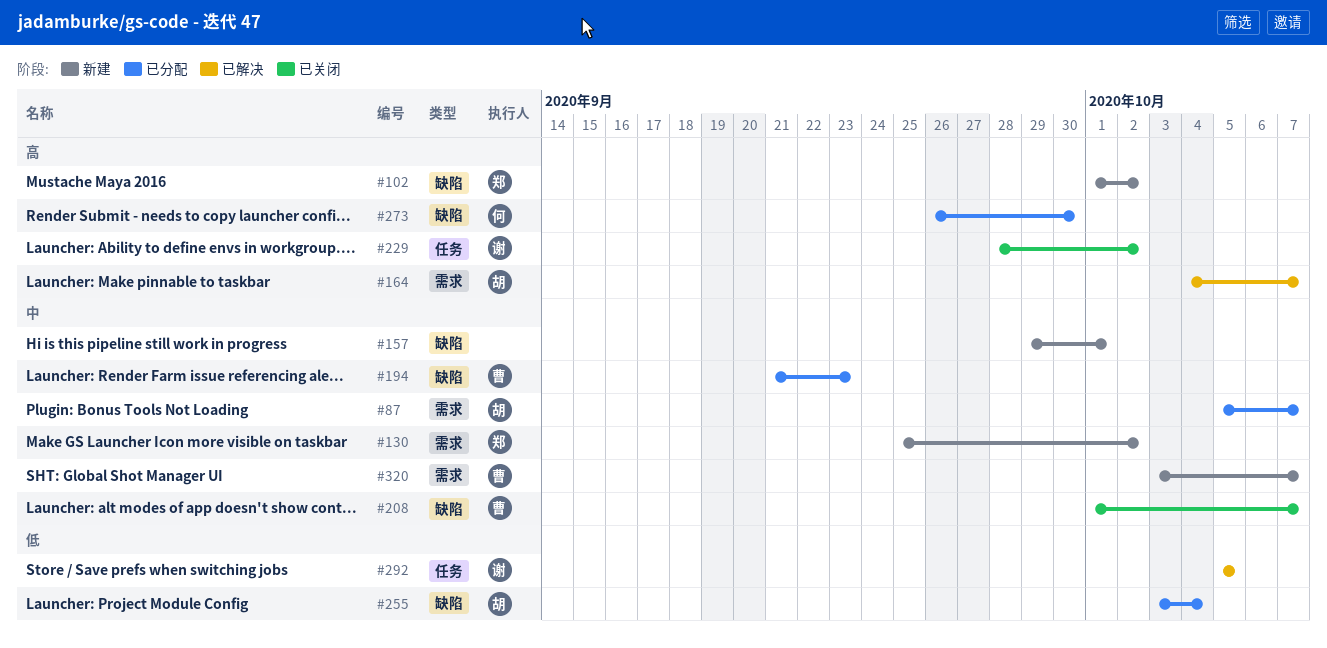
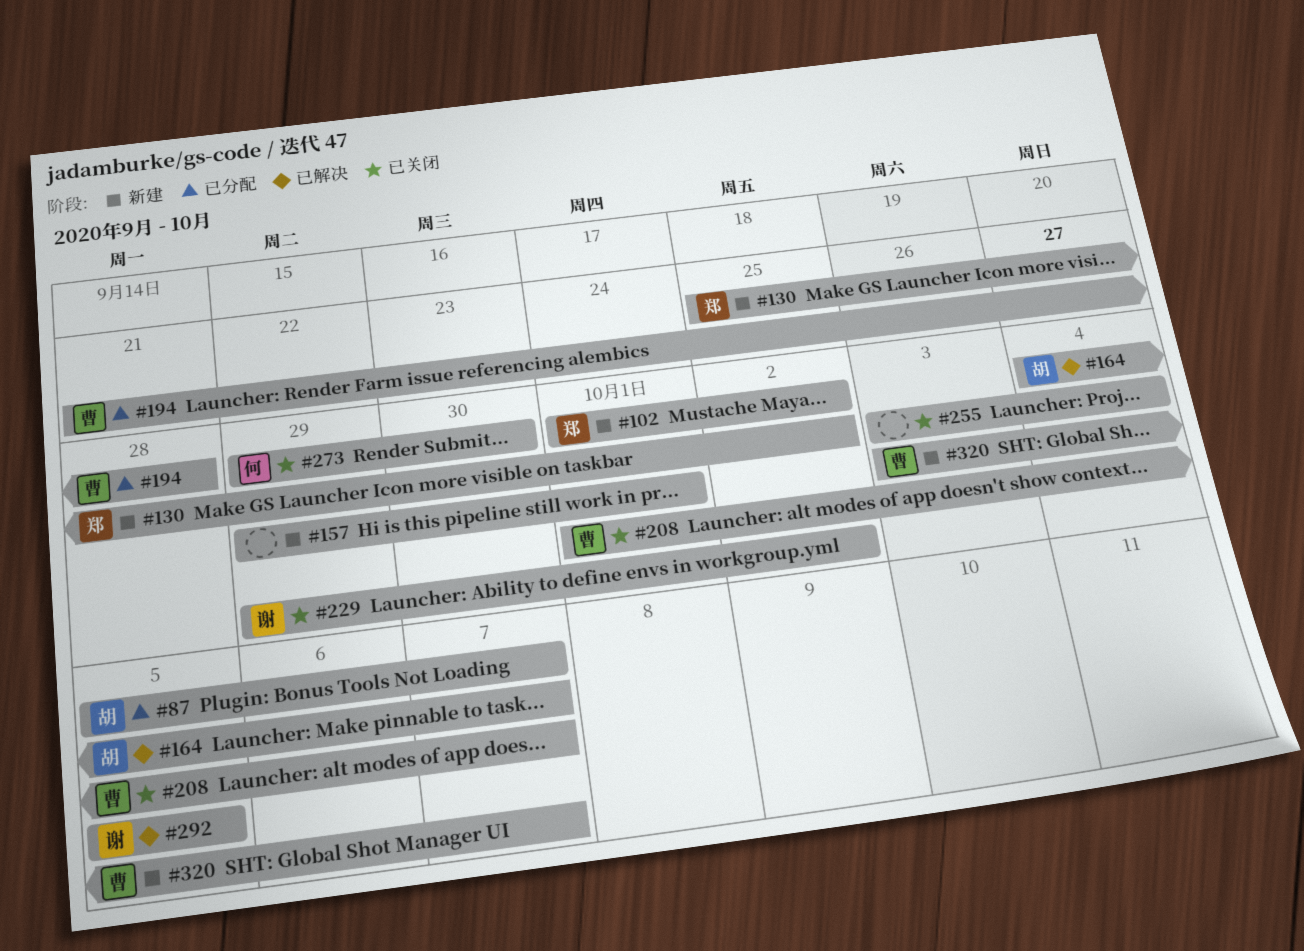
#194, due: Sep 23 -> Sep 28
#229, start: Sep 28 -> Sep 29
#255, status: 已分配 -> 已关闭
#255, owner: 胡 -> none
#273, status: 已分配 -> 已关闭
#273, start: Sep 26 -> Sep 29

